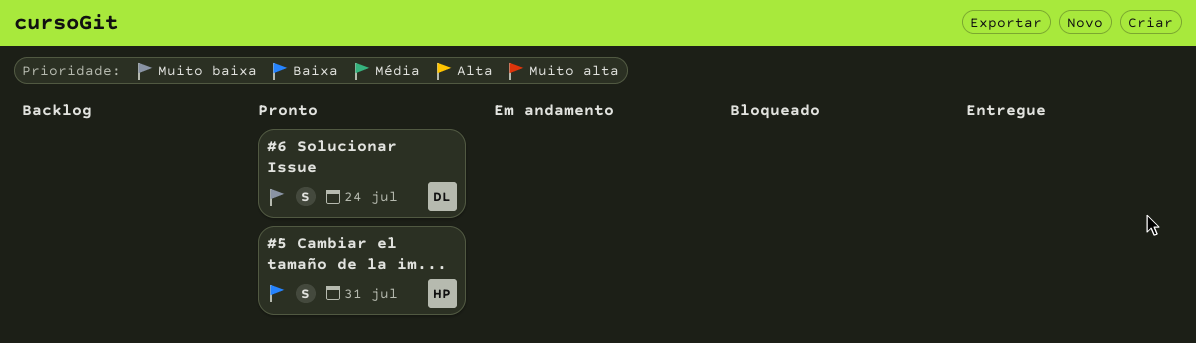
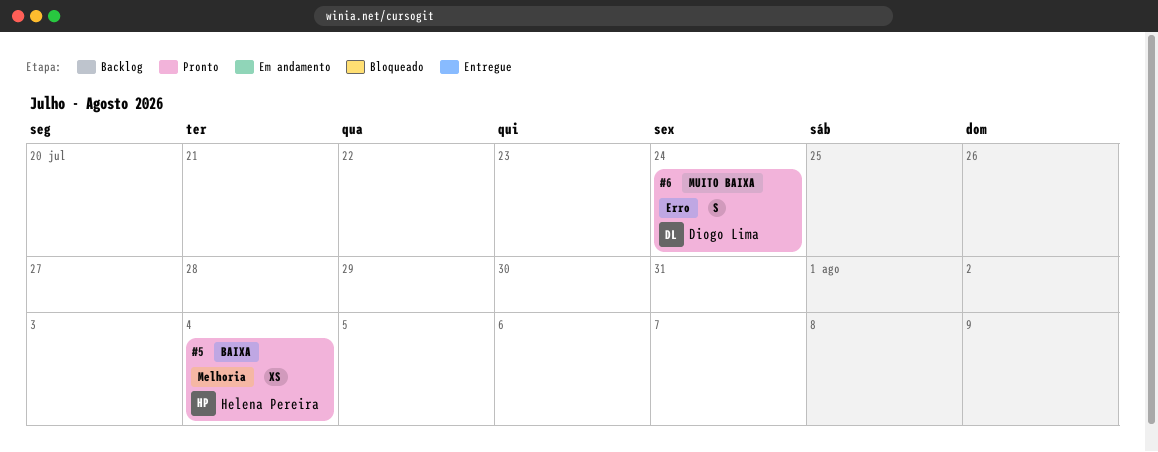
#5, estimate: S -> XS
#5, due: Jul 31 -> Aug 4

